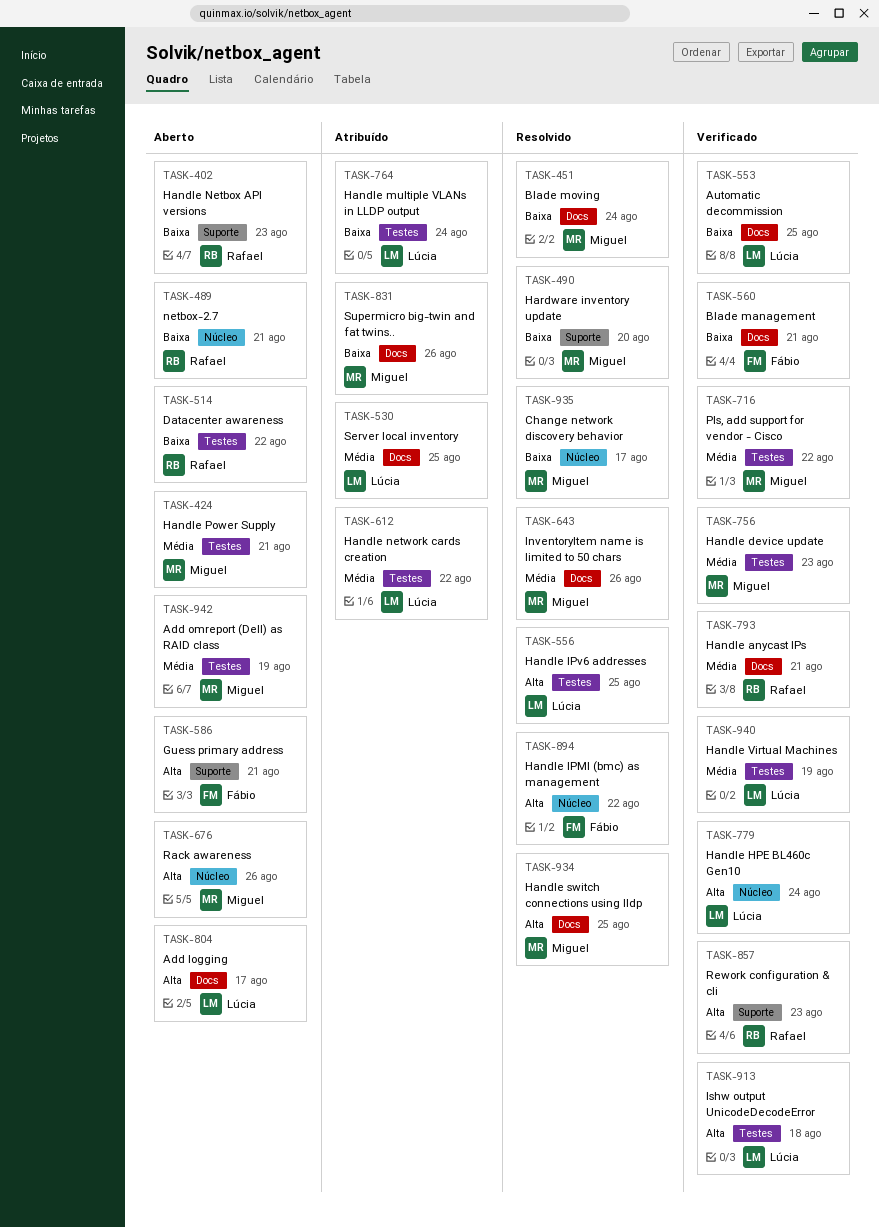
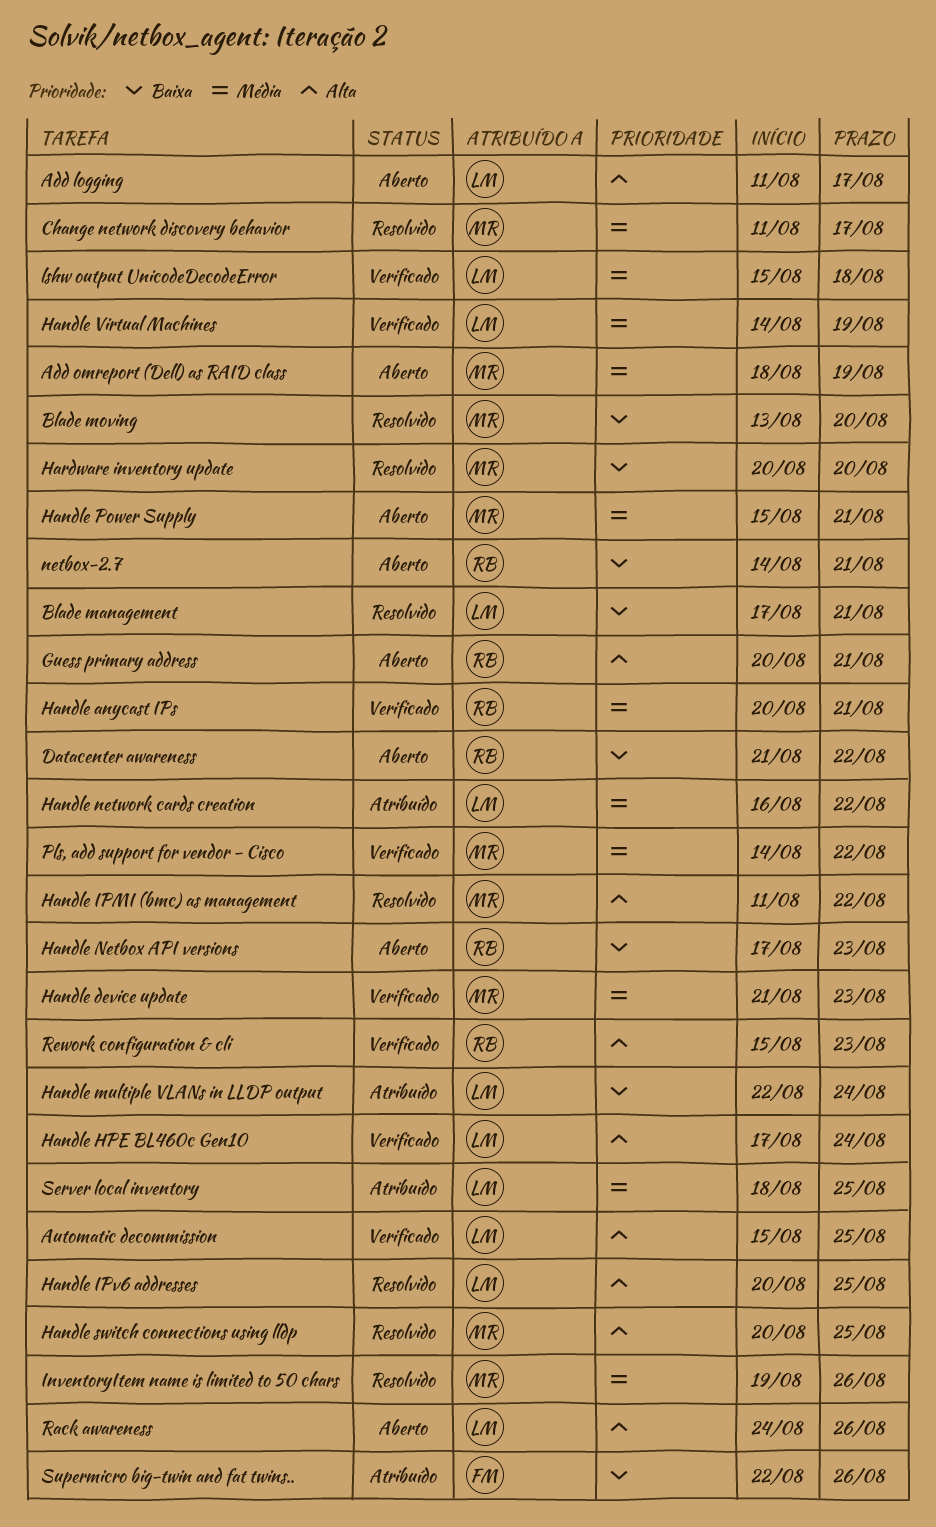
Automatic decommission, priority: Baixa -> Alta
Blade management, status: Verificado -> Resolvido
Blade management, owner: Fábio -> Lúcia
Blade moving, due: Aug 24 -> Aug 20
Change network discovery behavior, priority: Baixa -> Média
Guess primary address, owner: Fábio -> Rafael
Handle IPMI (bmc) as management, owner: Fábio -> Miguel
lshw output UnicodeDecodeError, priority: Alta -> Média
Rack awareness, owner: Miguel -> Lúcia
Supermicro big-twin and fat twins.., owner: Miguel -> Fábio

